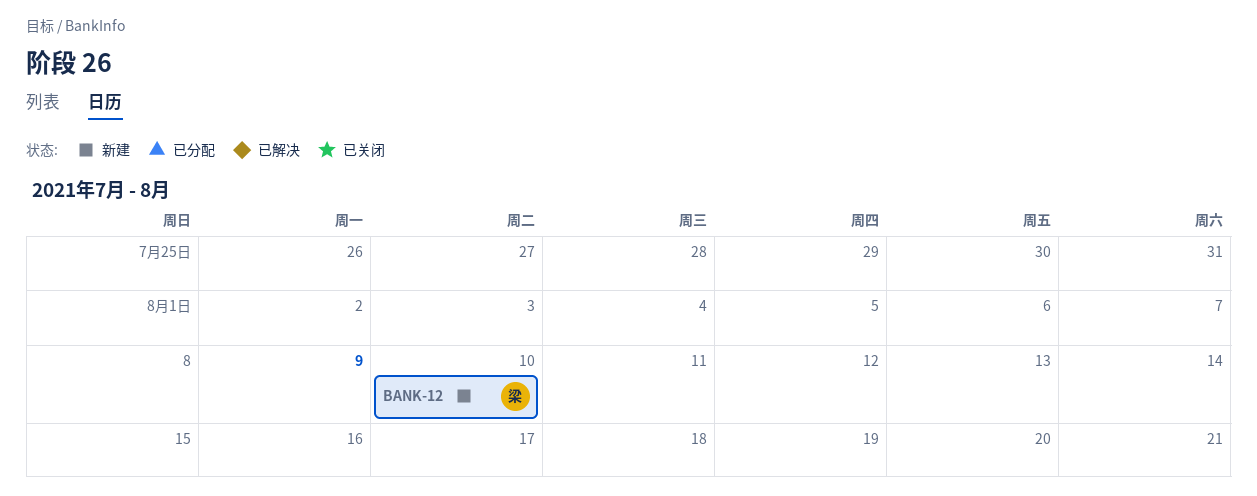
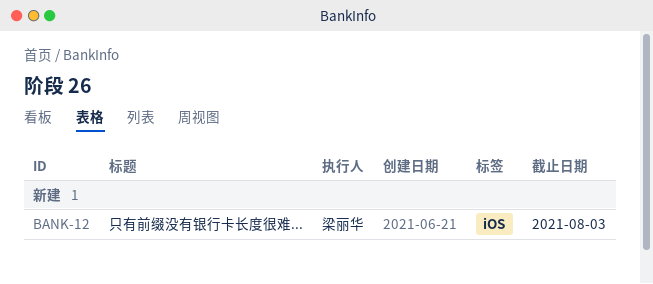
BANK-12, due: Aug 10 -> Aug 3

